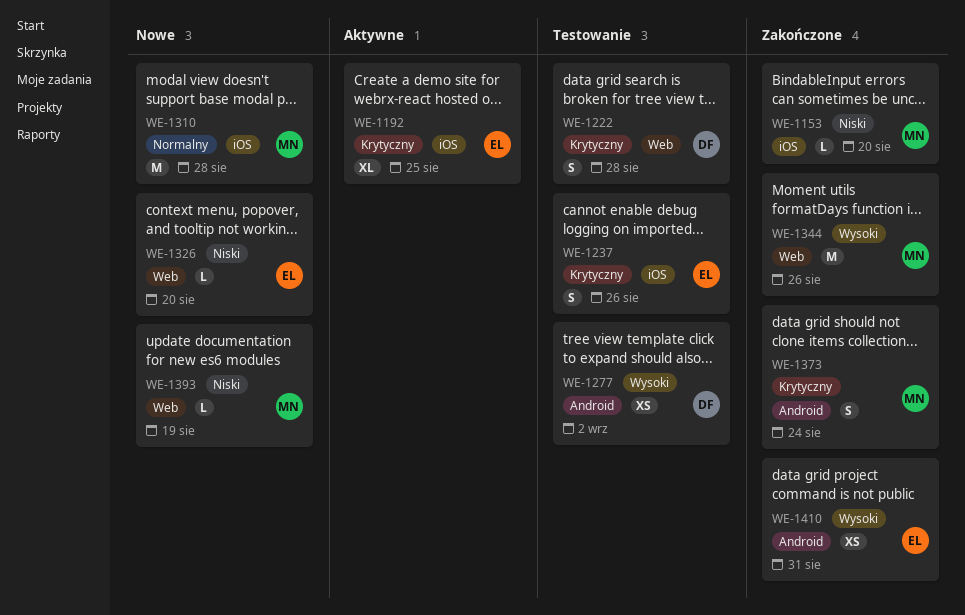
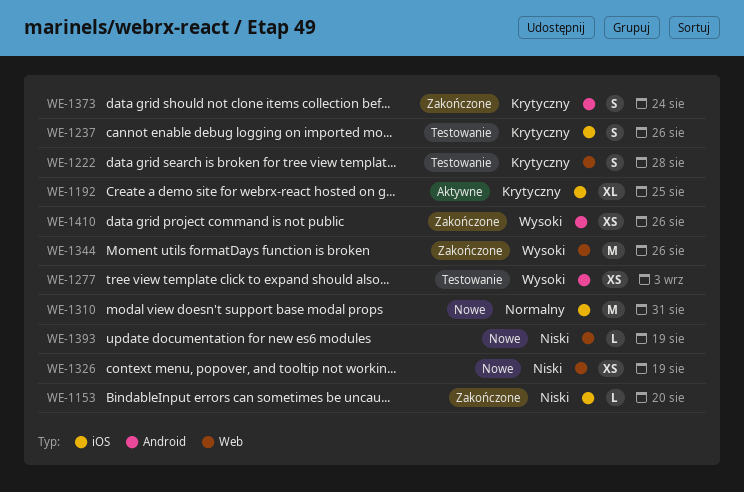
WE-1277, due: Sep 2 -> Sep 3
WE-1310, due: Aug 28 -> Aug 31
WE-1326, estimate: L -> XS
WE-1326, due: Aug 20 -> Aug 19
WE-1410, due: Aug 31 -> Aug 26

